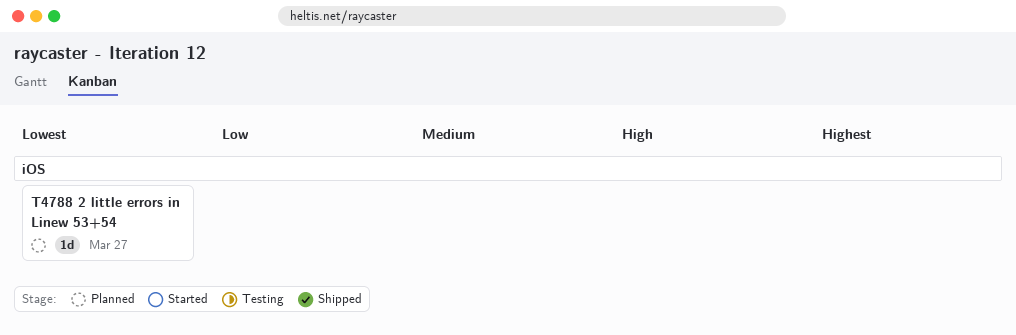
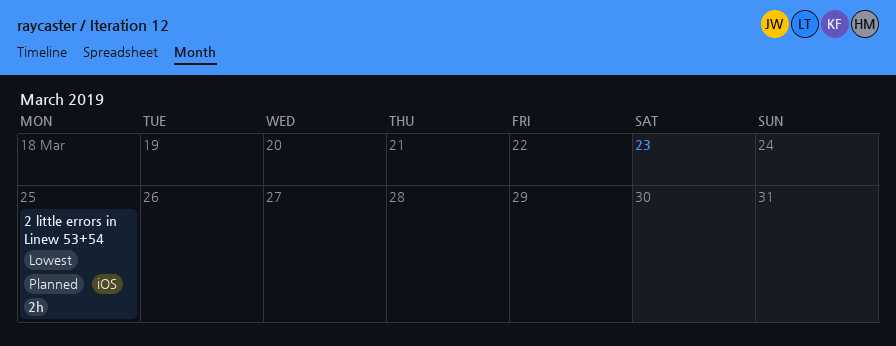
2 little errors in Linew 53+54, estimate: 1d -> 2h
2 little errors in Linew 53+54, due: Mar 27 -> Mar 25

